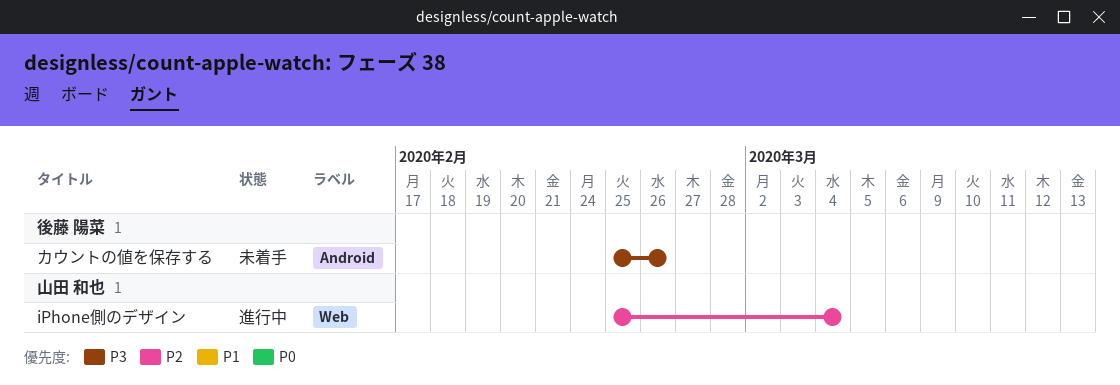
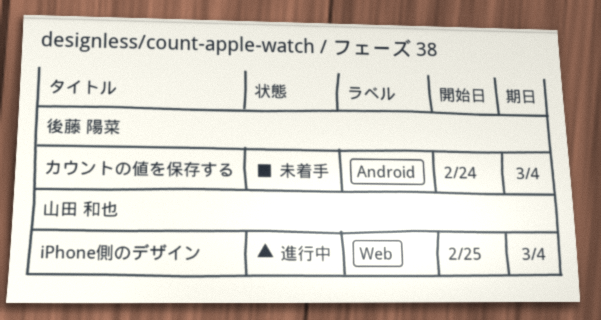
カウントの値を保存する, start: Feb 25 -> Feb 24
カウントの値を保存する, due: Feb 26 -> Mar 4

